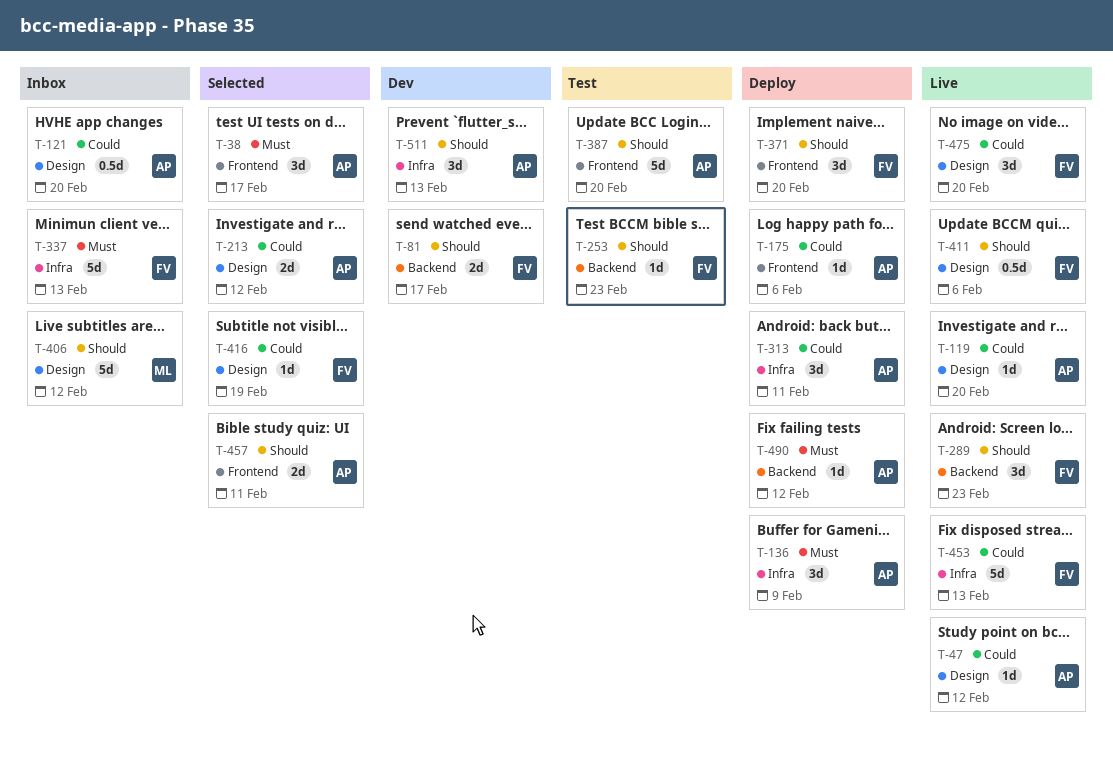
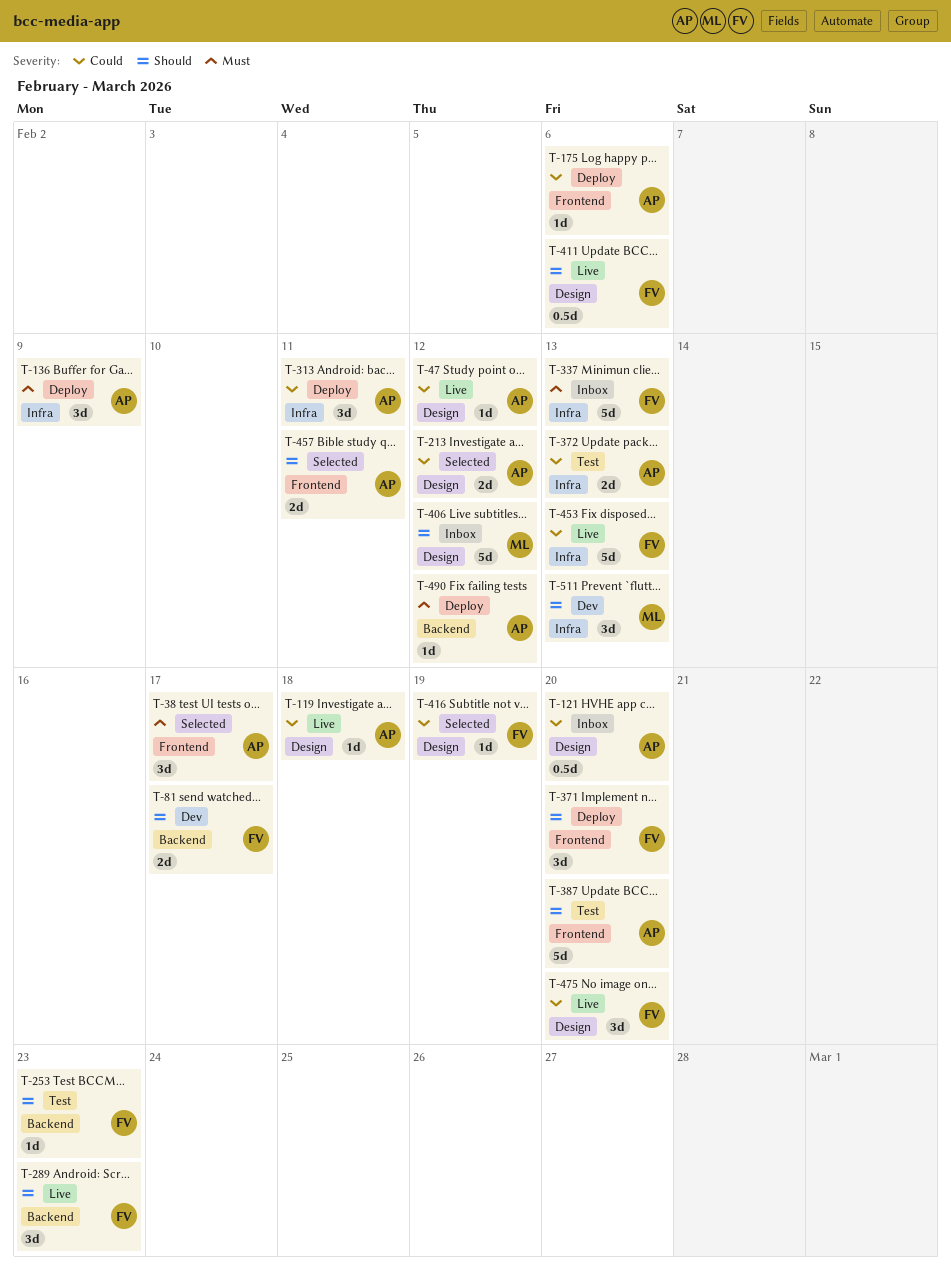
T-119, due: Feb 20 -> Feb 18
T-372: none -> present
T-511, owner: AP -> ML

